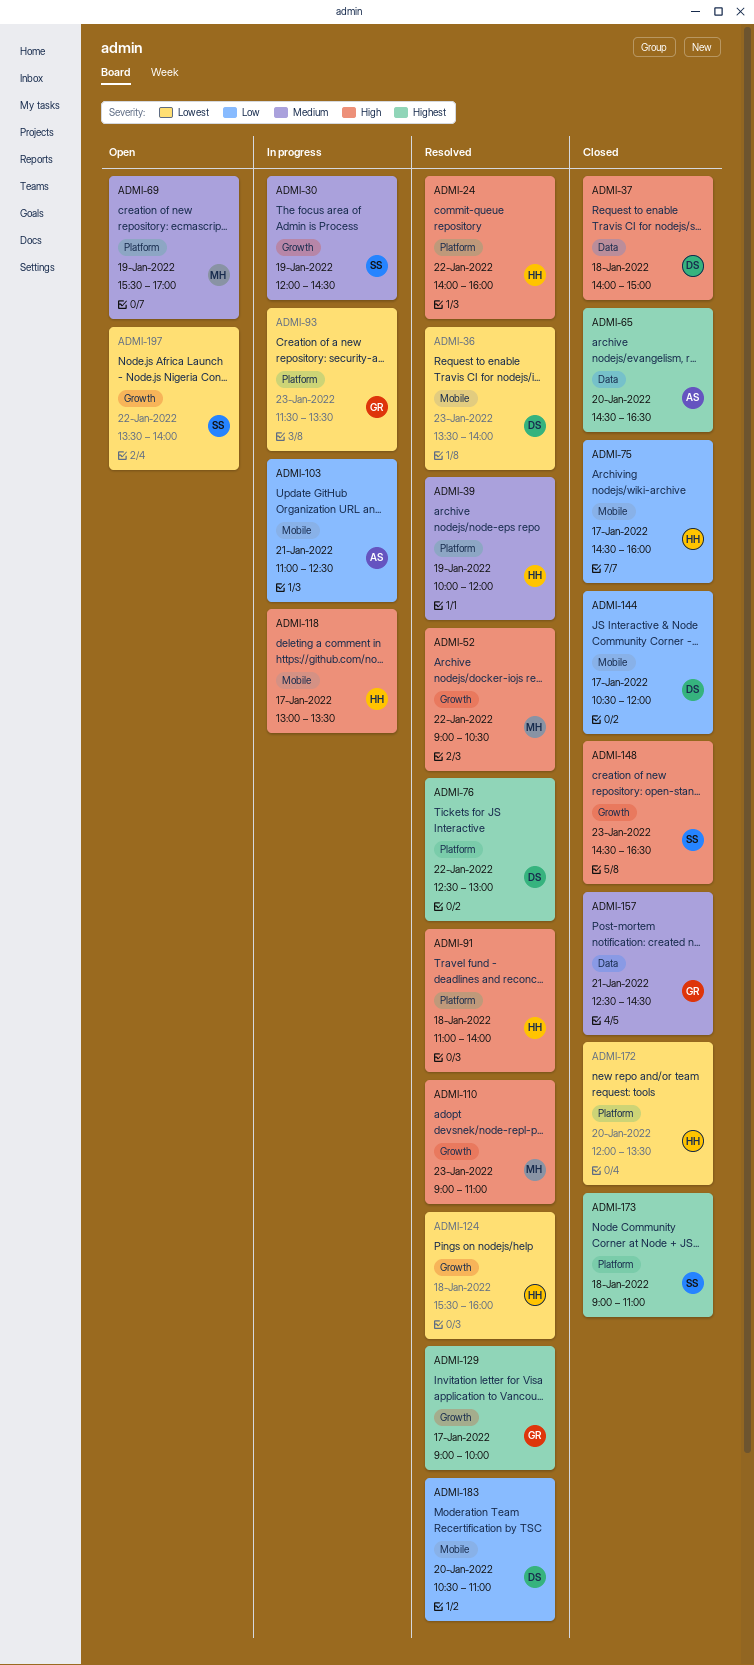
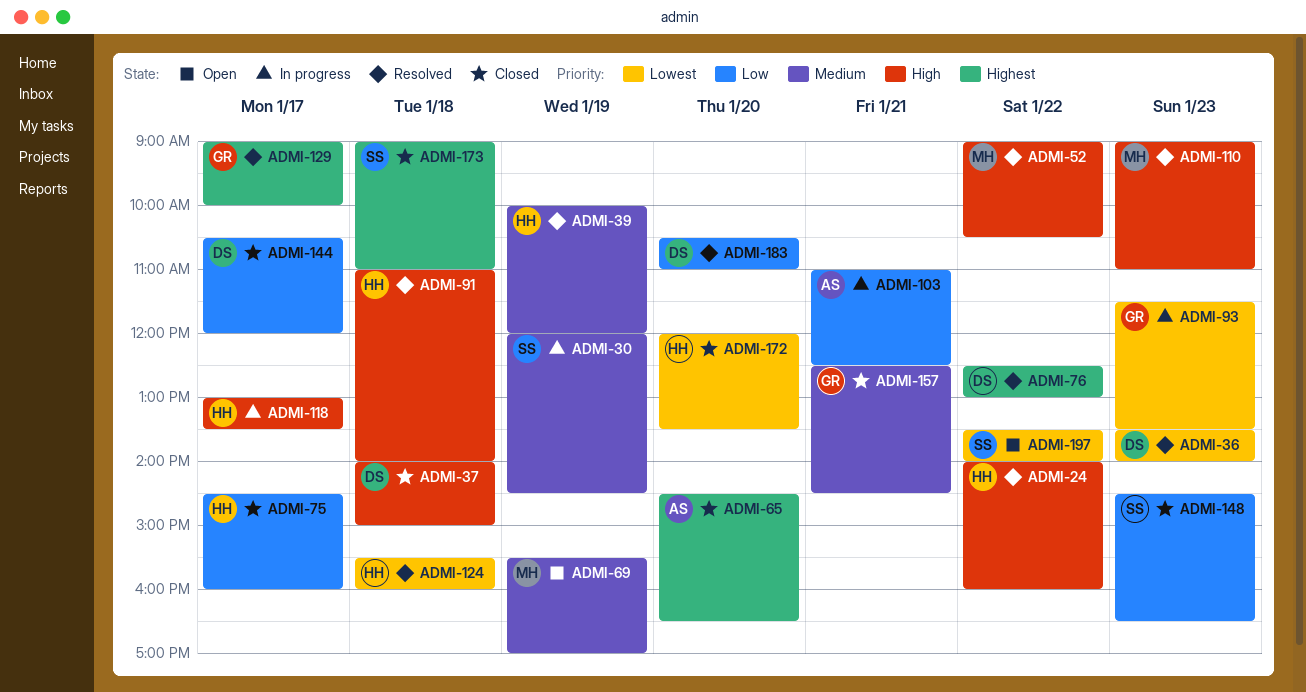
ADMI-148, priority: High -> Low

